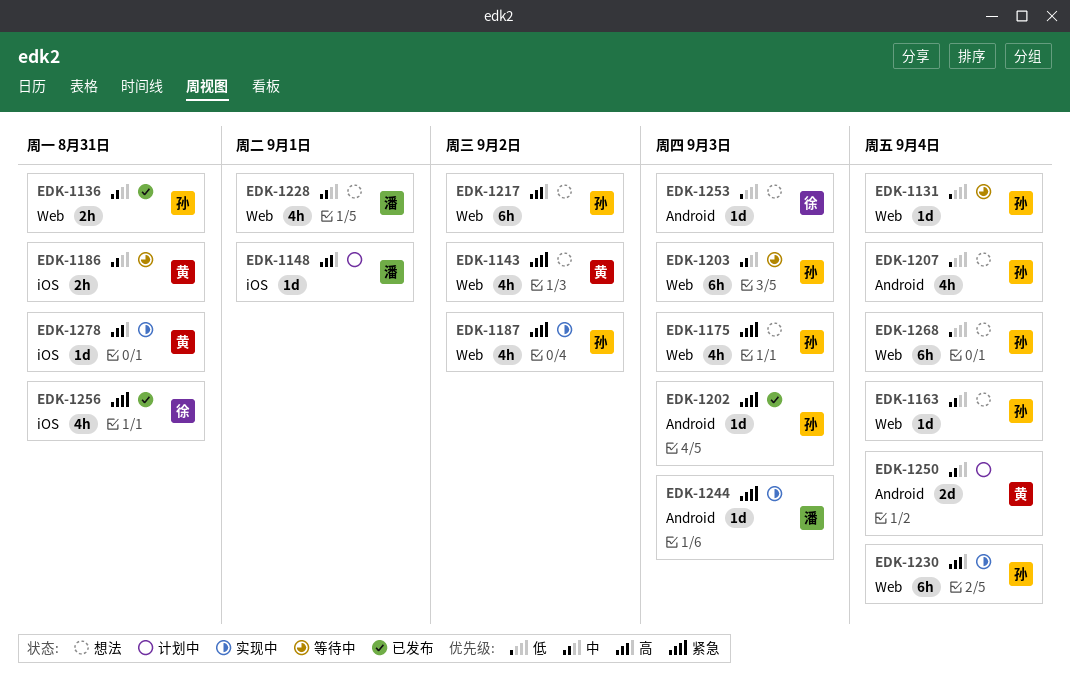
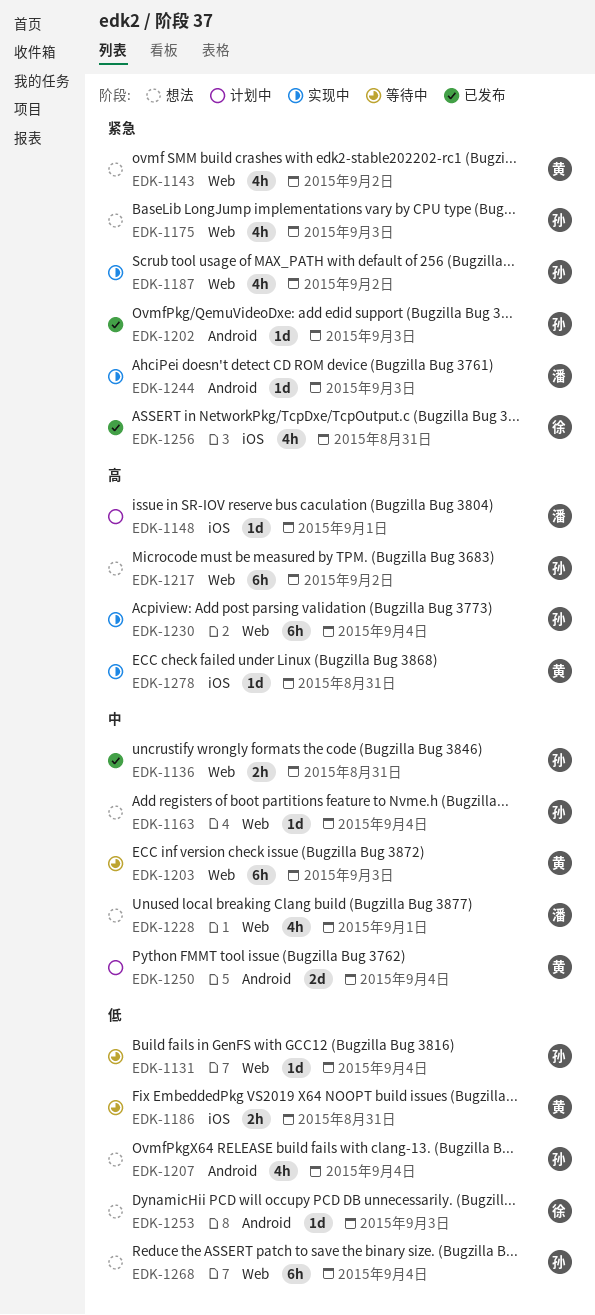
EDK-1186, priority: 中 -> 低
EDK-1203, owner: 孙 -> 黄

